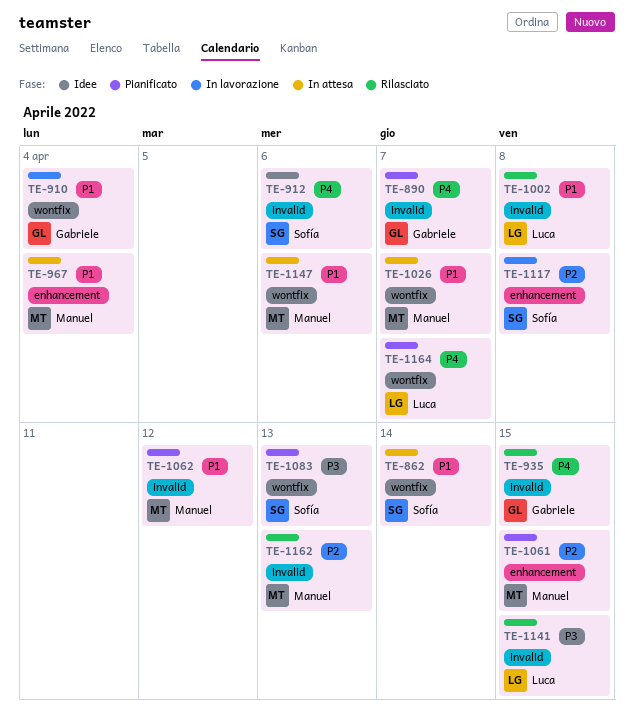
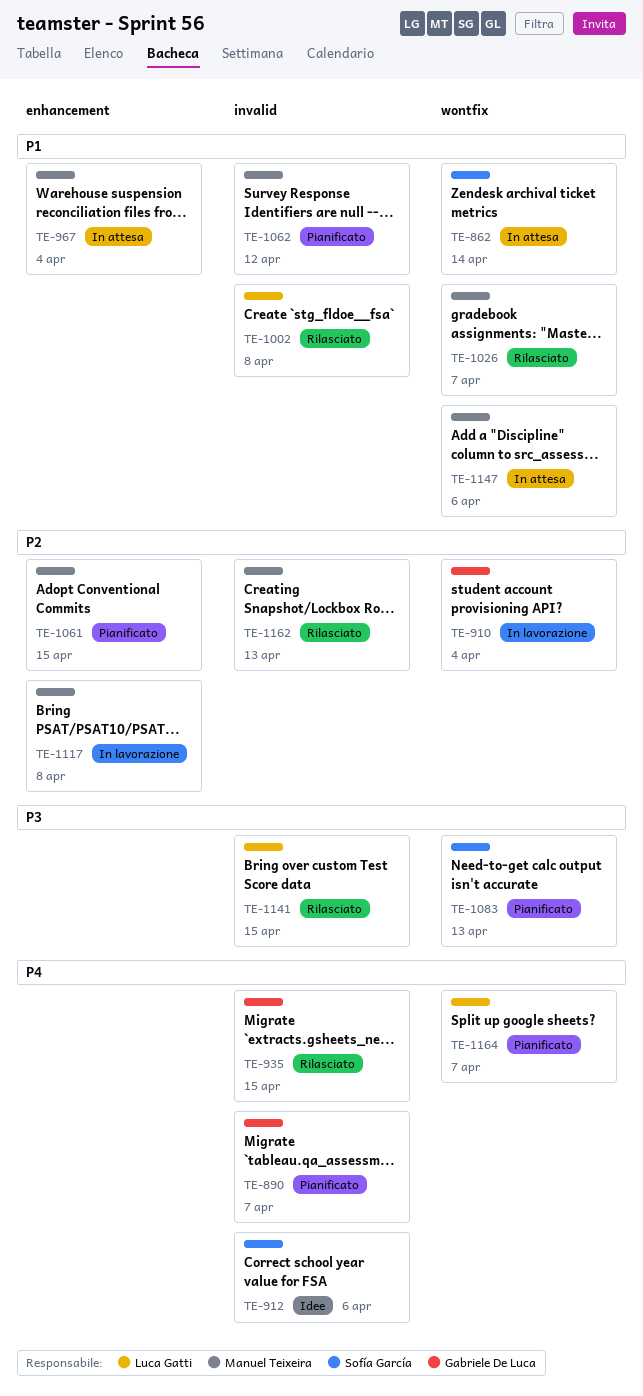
TE-910, priority: P1 -> P2
TE-1026, status: In attesa -> Rilasciato
TE-1117, owner: Sofía García -> Manuel Teixeira

